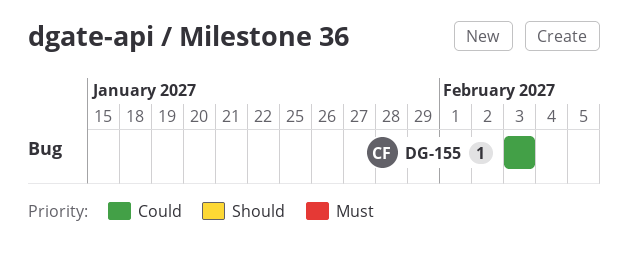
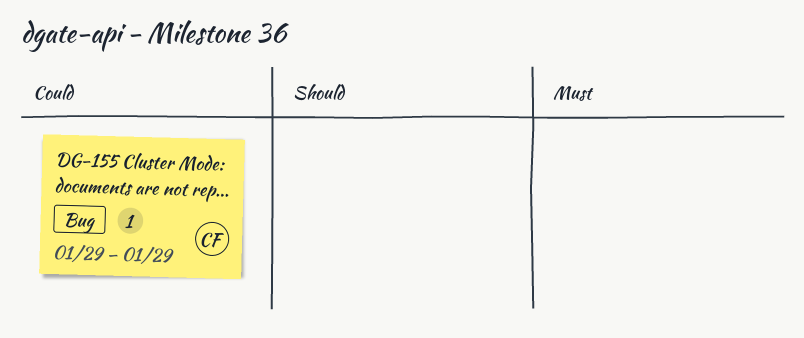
DG-155, start: Feb 3 -> Jan 29
DG-155, due: Feb 3 -> Jan 29

